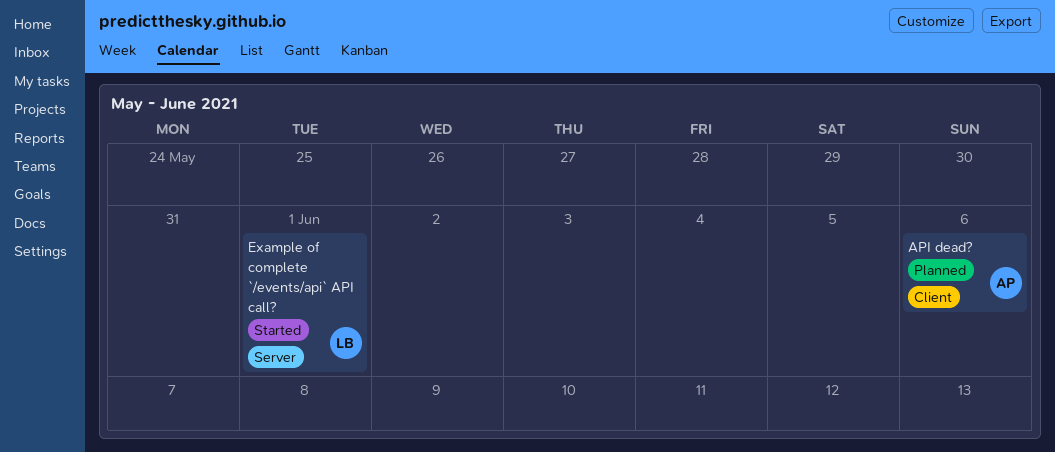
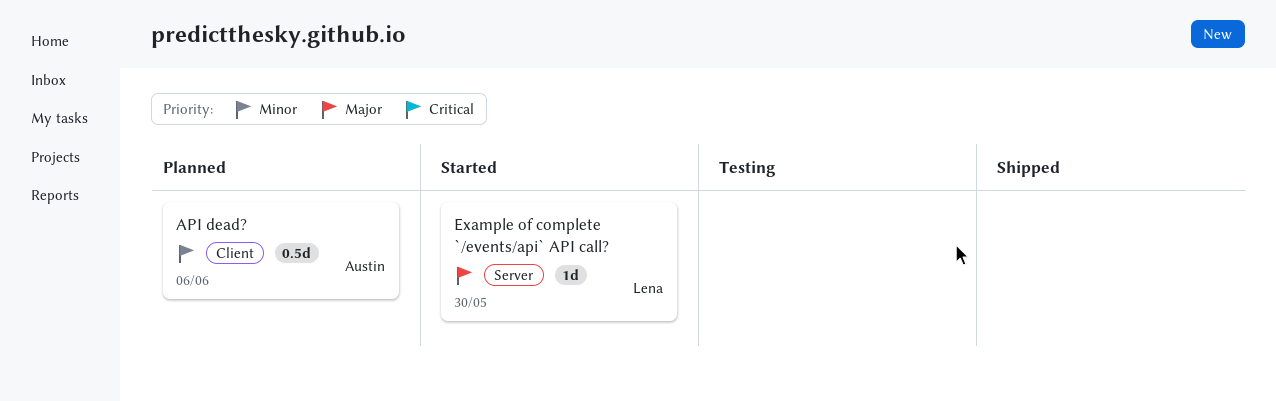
Example of complete `/events/api` API call?, due: Jun 1 -> May 30

